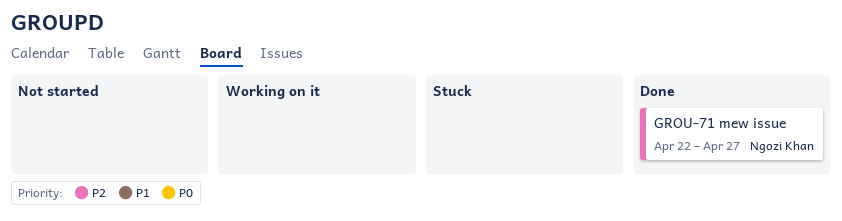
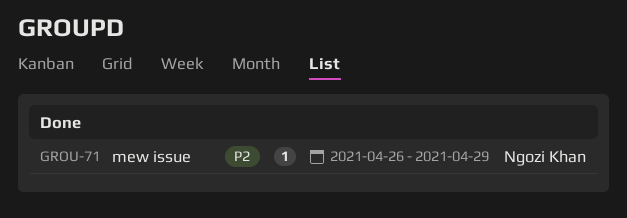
GROU-71, start: Apr 22 -> Apr 26
GROU-71, due: Apr 27 -> Apr 29

